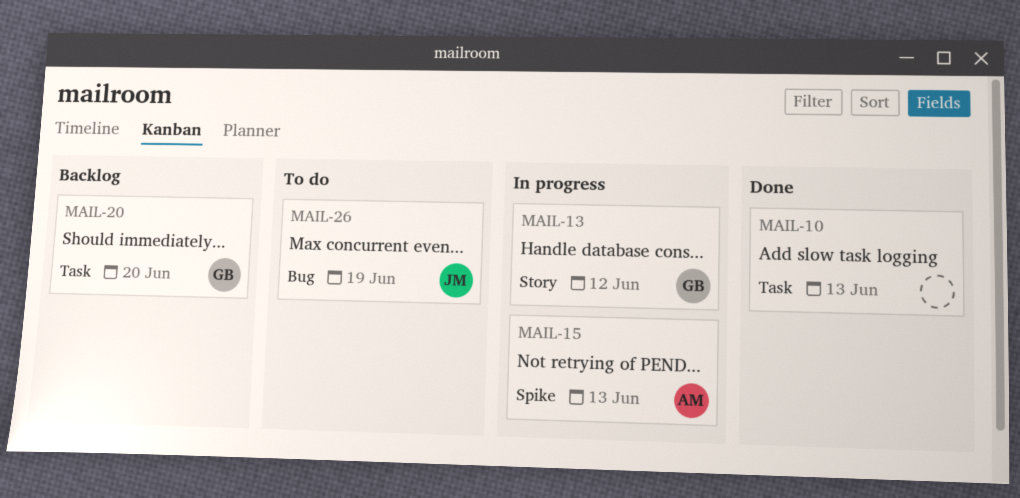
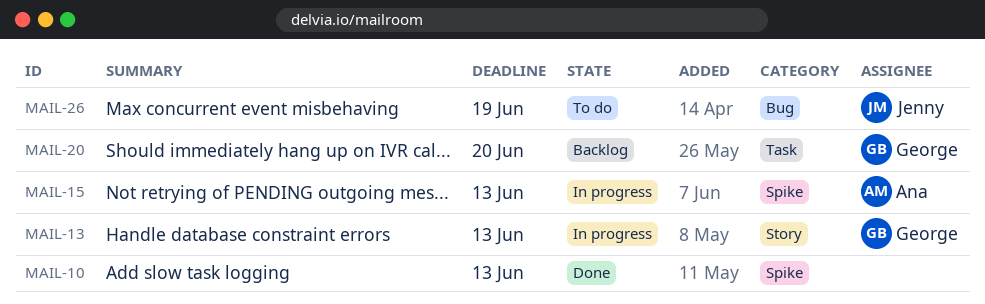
MAIL-10, label: Task -> Spike
MAIL-13, due: Jun 12 -> Jun 13

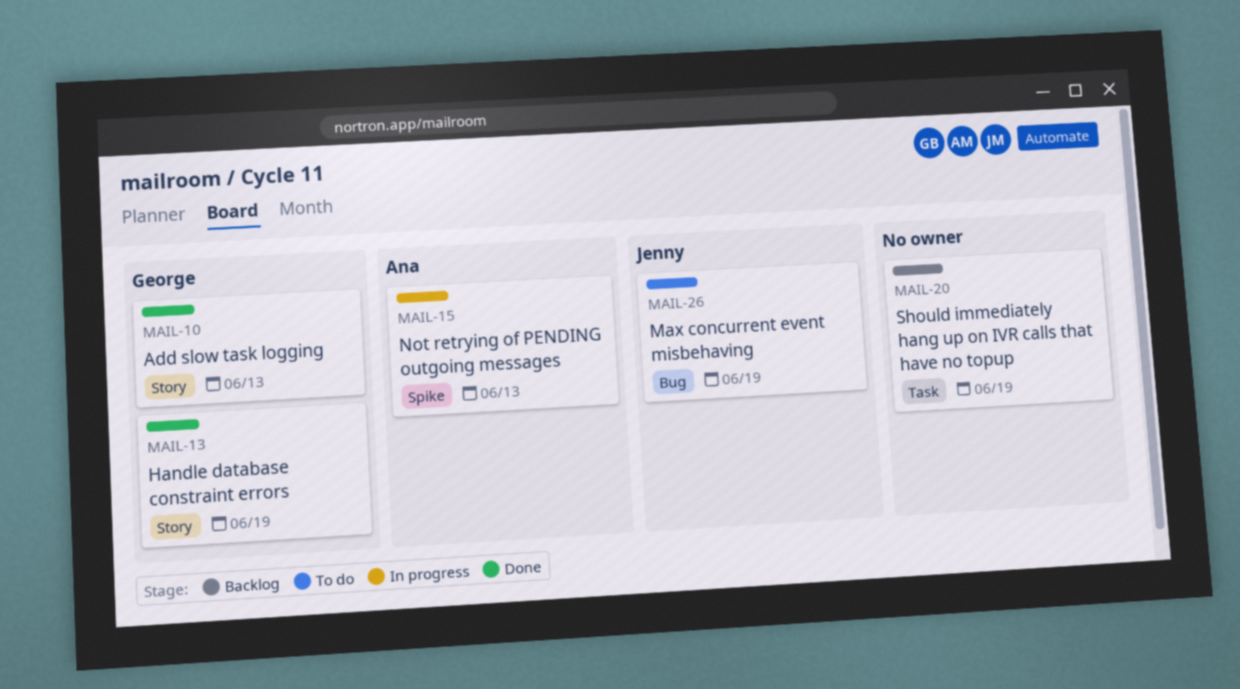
MAIL-10, owner: none -> George
MAIL-10, label: Spike -> Story
MAIL-13, status: In progress -> Done
MAIL-13, due: Jun 13 -> Jun 19
MAIL-20, owner: George -> none
MAIL-20, due: Jun 20 -> Jun 19

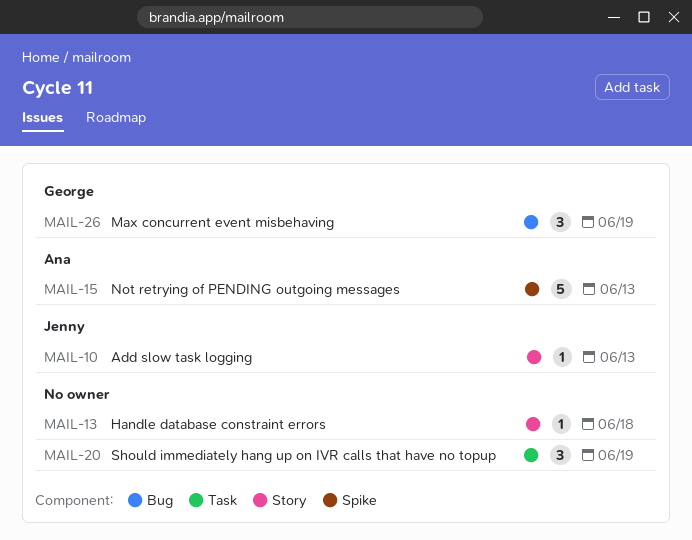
MAIL-10, owner: George -> Jenny
MAIL-13, owner: George -> none
MAIL-13, due: Jun 19 -> Jun 18
MAIL-26, owner: Jenny -> George

